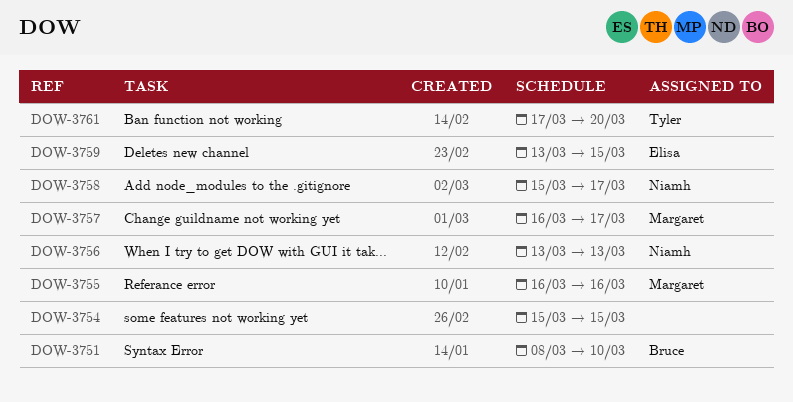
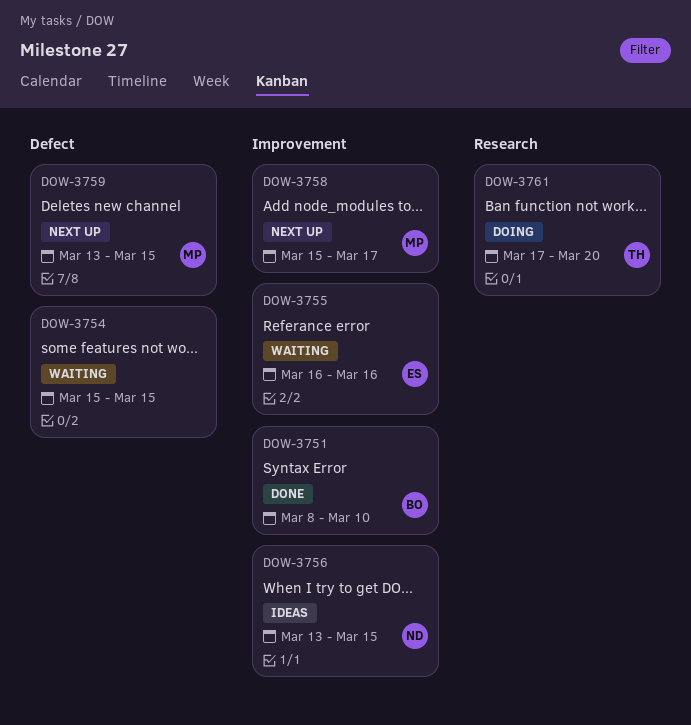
DOW-3755, owner: Margaret -> Elisa
DOW-3756, due: Mar 13 -> Mar 15
DOW-3757: present -> none
DOW-3758, owner: Niamh -> Margaret
DOW-3759, owner: Elisa -> Margaret

